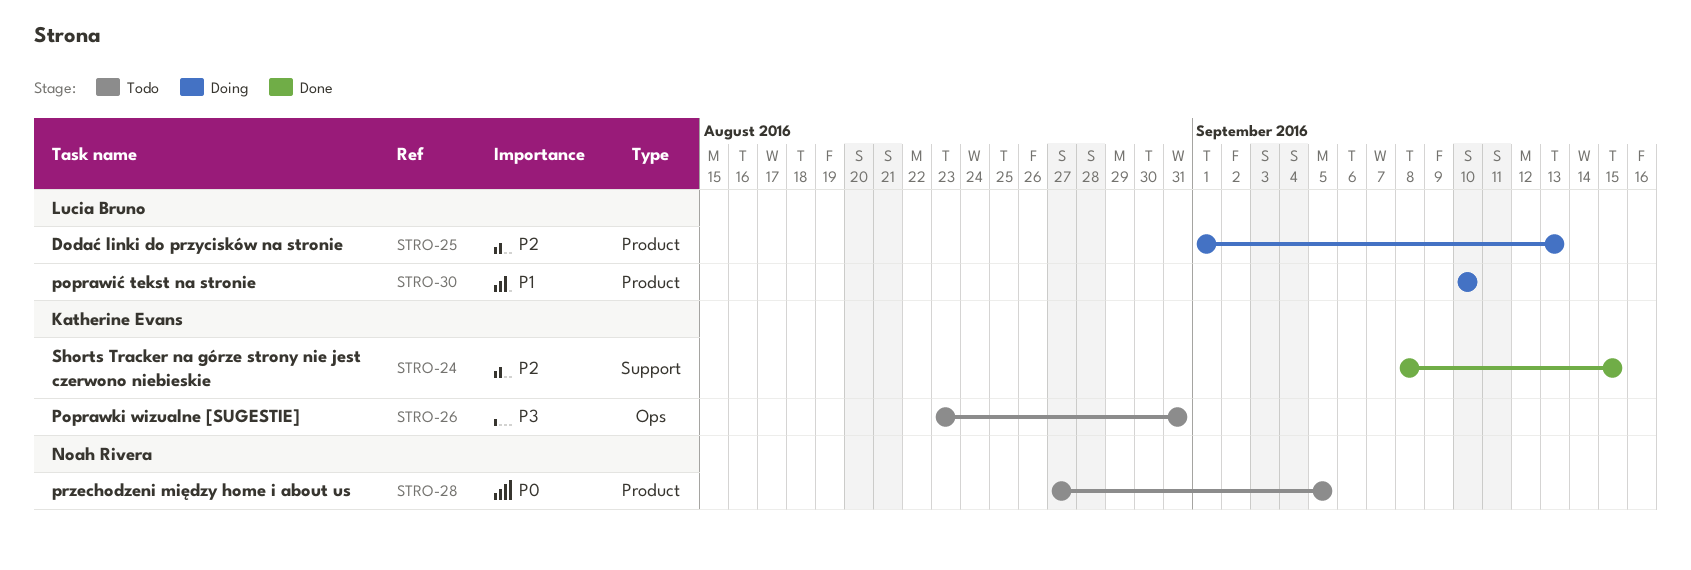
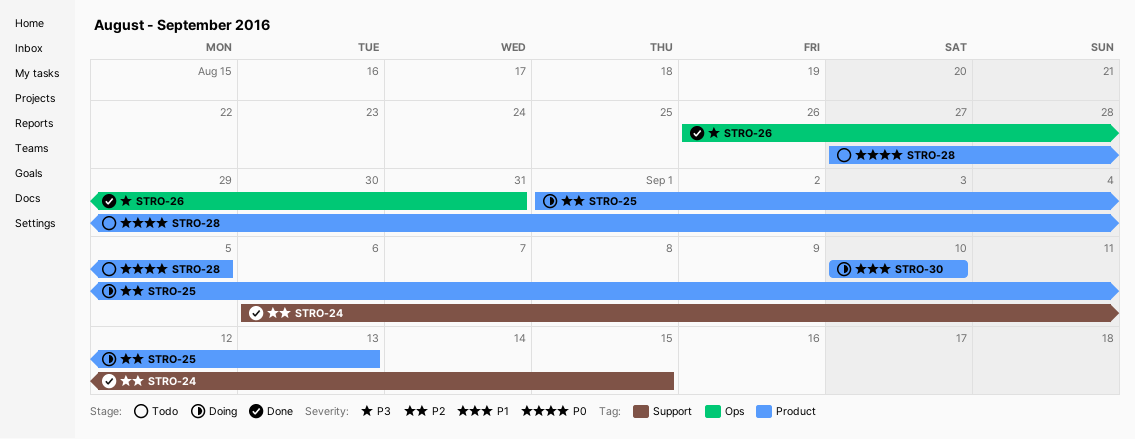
STRO-24, start: Sep 8 -> Sep 6
STRO-26, status: Todo -> Done
STRO-26, start: Aug 23 -> Aug 26

